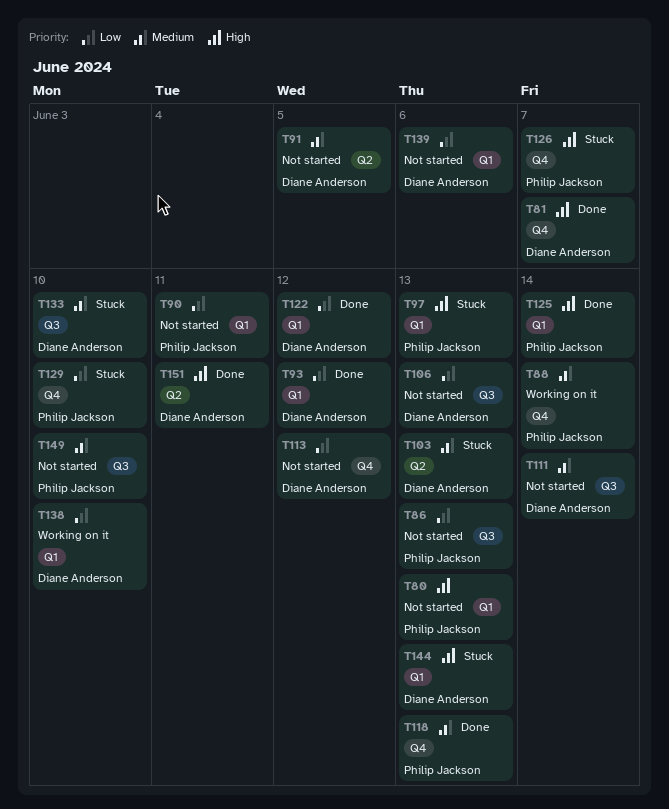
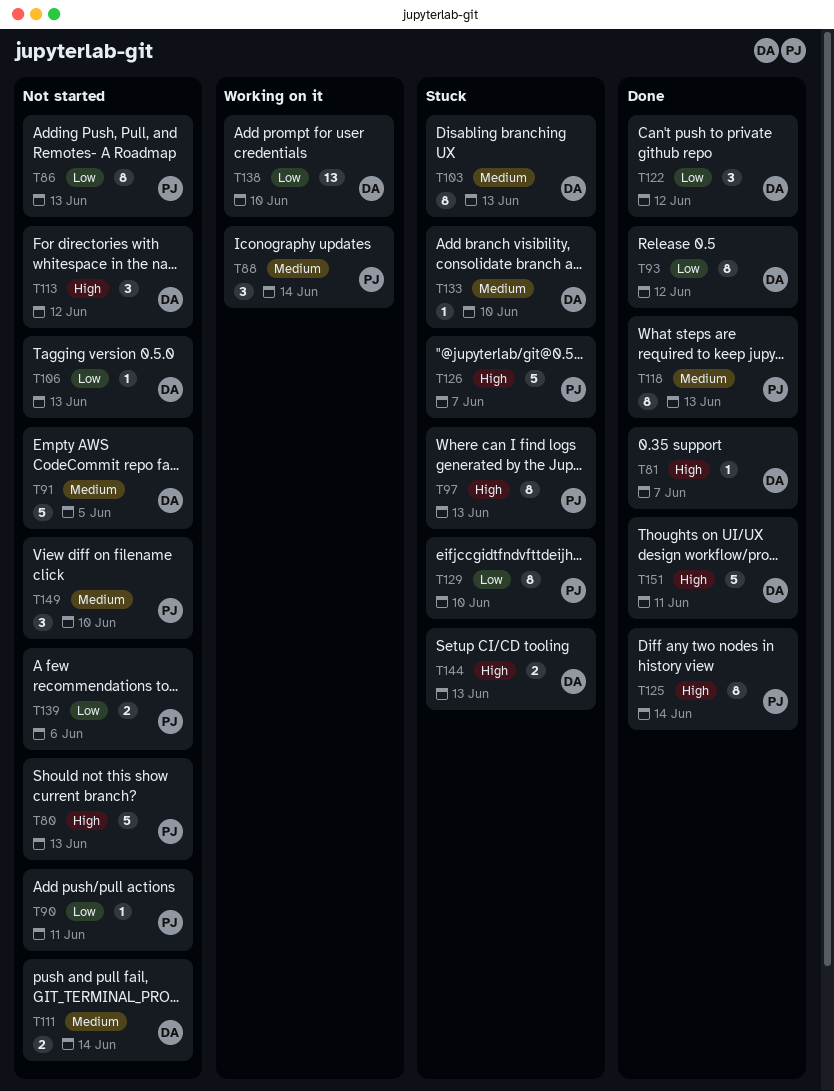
T113, priority: Low -> High
T139, owner: Diane Anderson -> Philip Jackson

